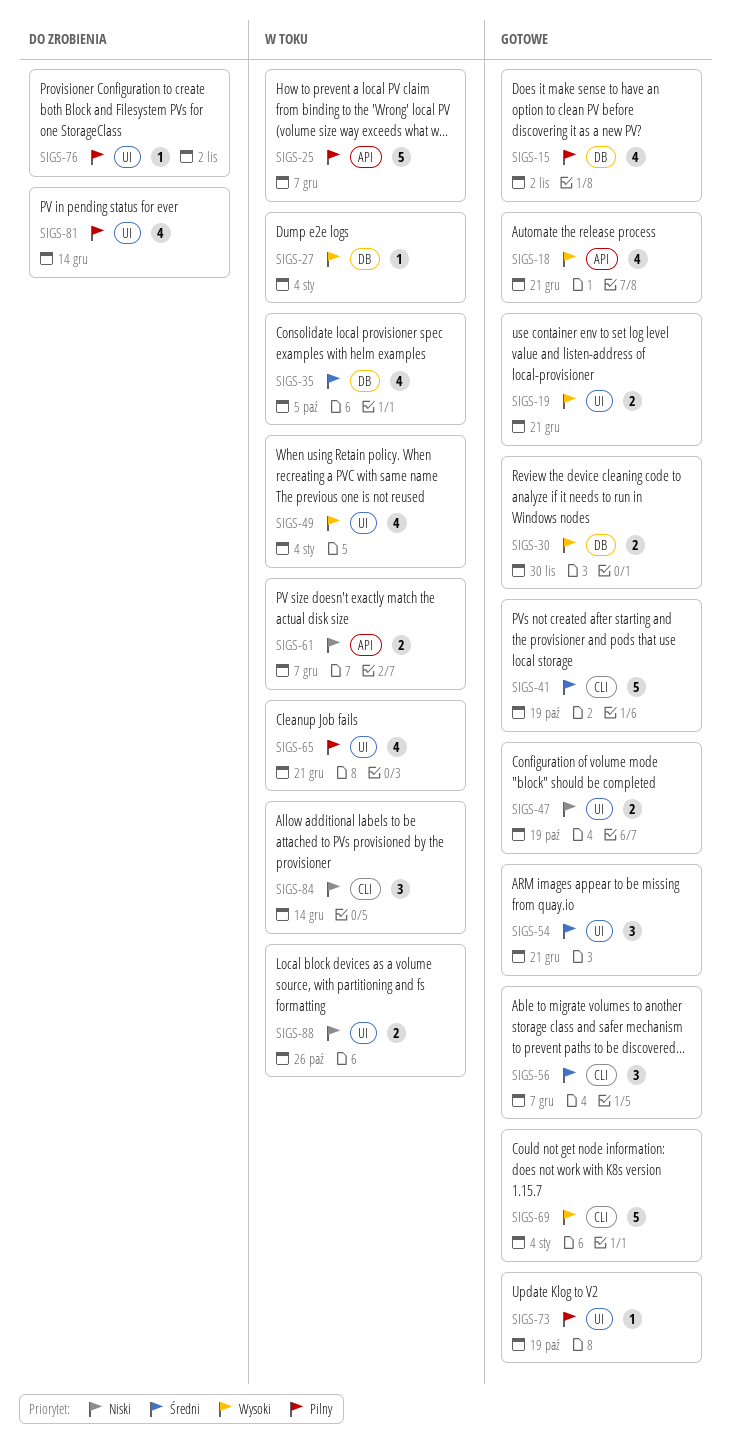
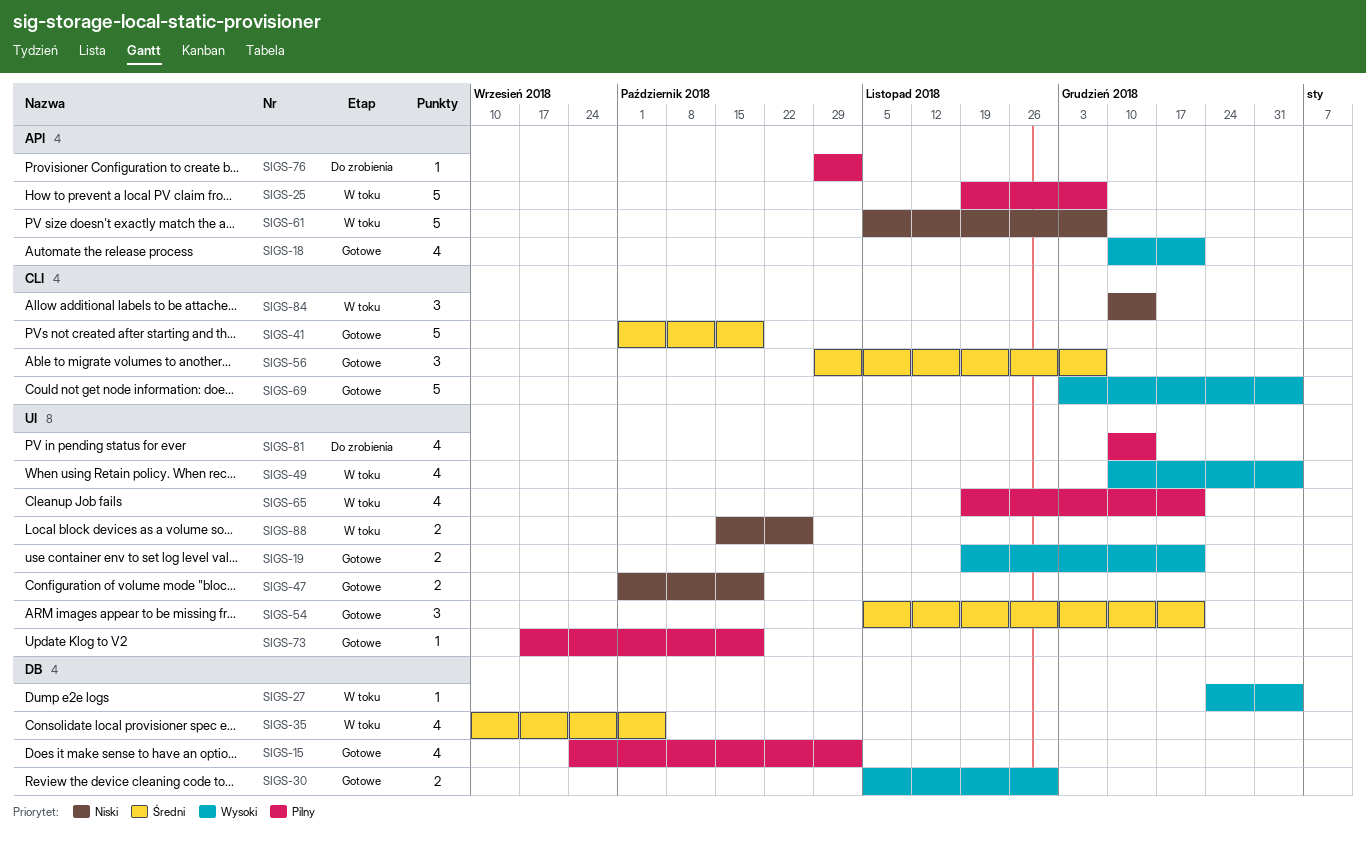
SIGS-61, estimate: 2 -> 5
SIGS-76, label: UI -> API

